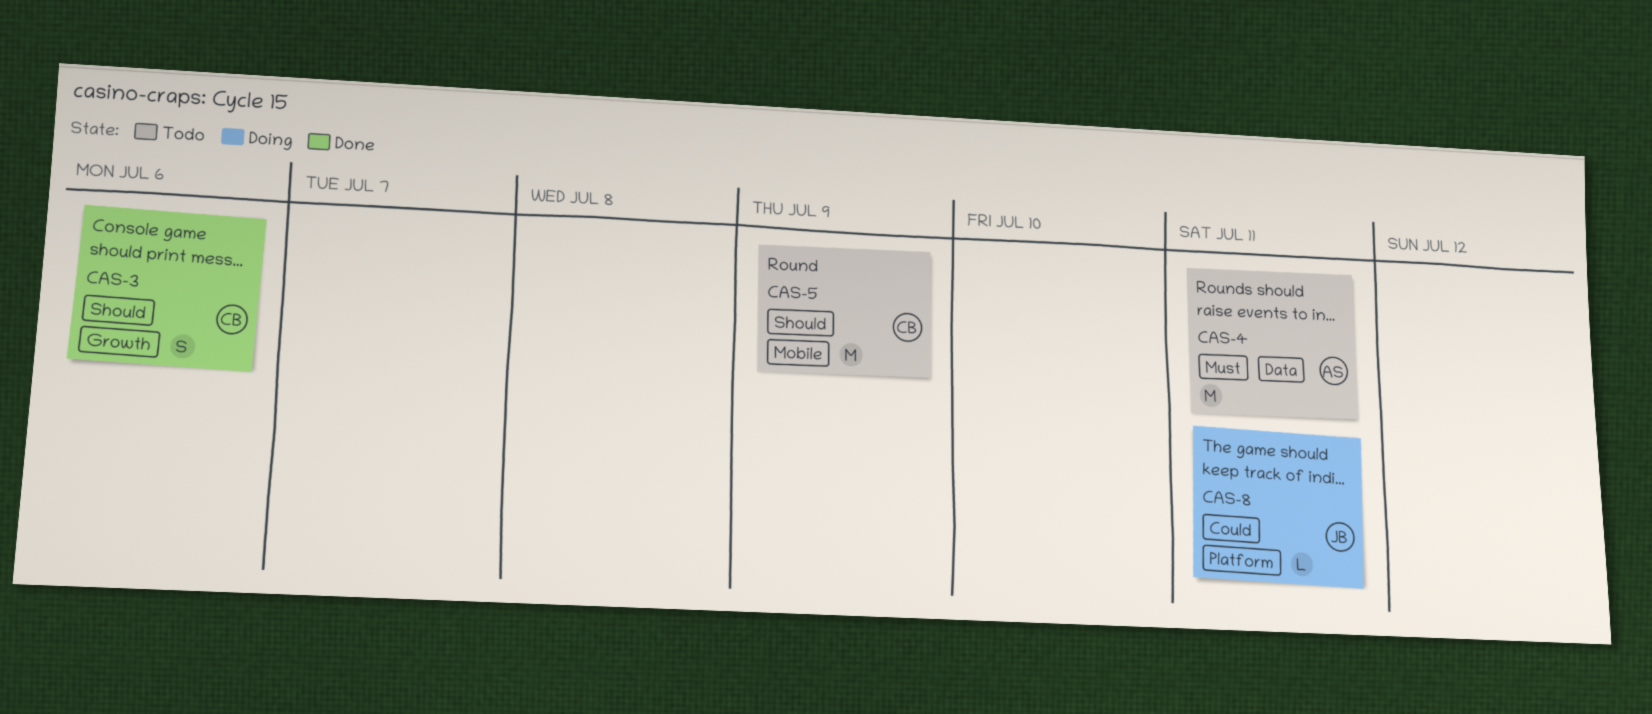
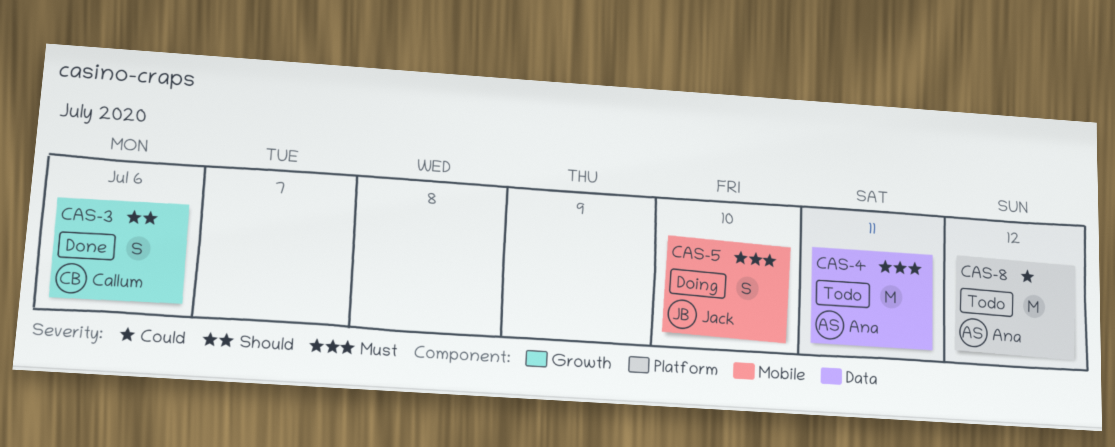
CAS-5, status: Todo -> Doing
CAS-5, owner: Callum -> Jack
CAS-5, priority: Should -> Must
CAS-5, estimate: M -> S
CAS-5, due: Jul 9 -> Jul 10
CAS-8, status: Doing -> Todo
CAS-8, owner: Jack -> Ana
CAS-8, estimate: L -> M
CAS-8, due: Jul 11 -> Jul 12

